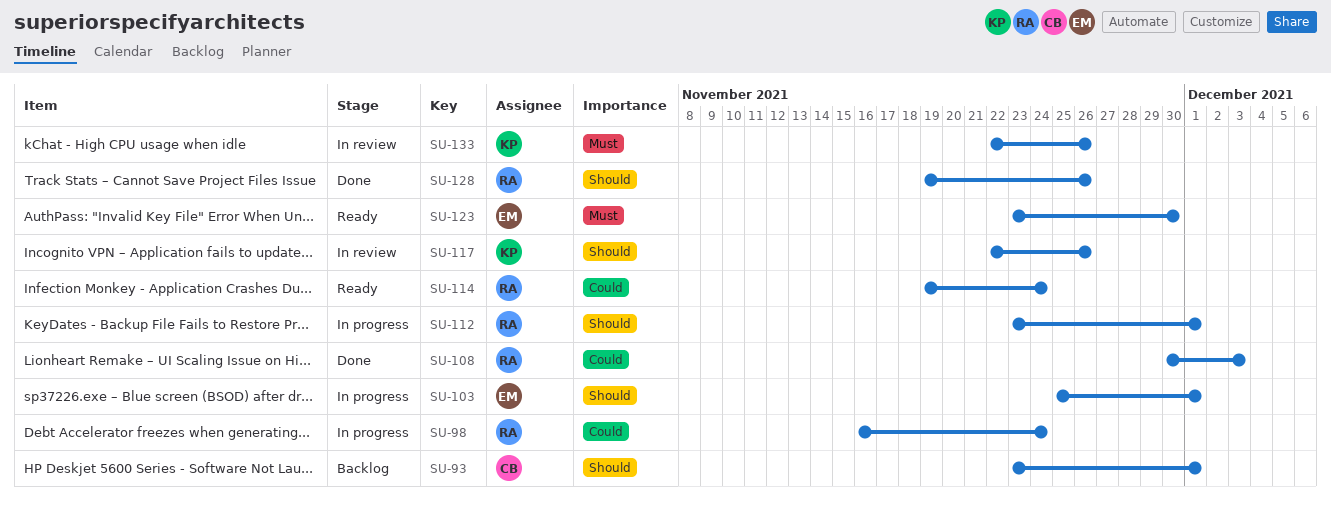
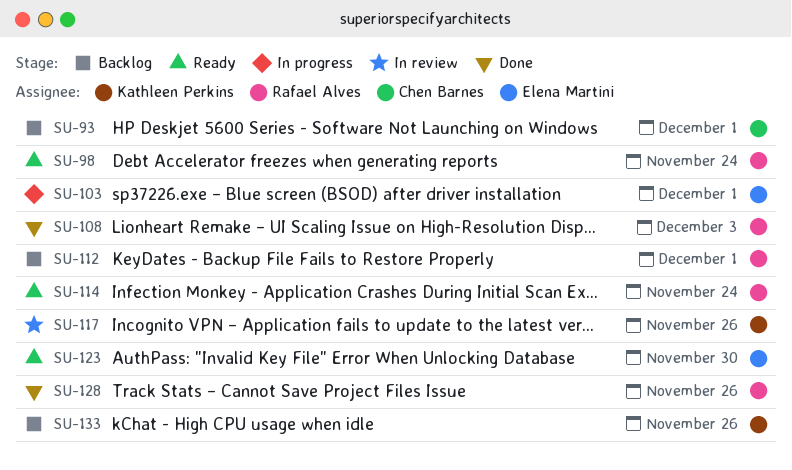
SU-98, status: In progress -> Ready
SU-112, status: In progress -> Backlog
SU-133, status: In review -> Backlog

